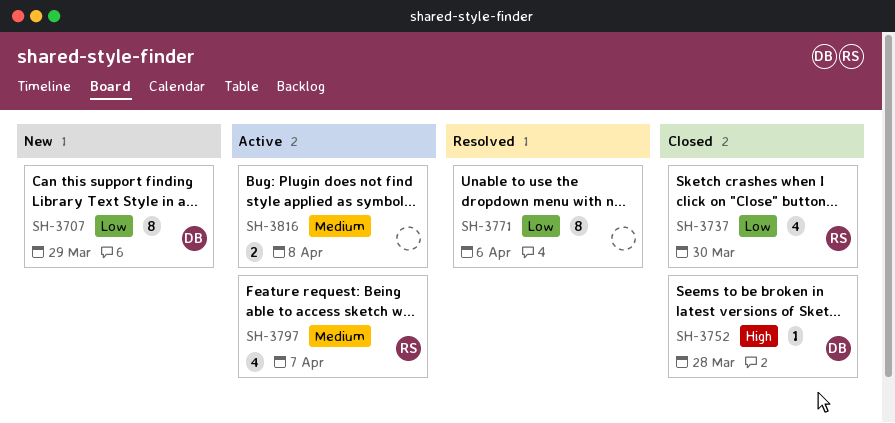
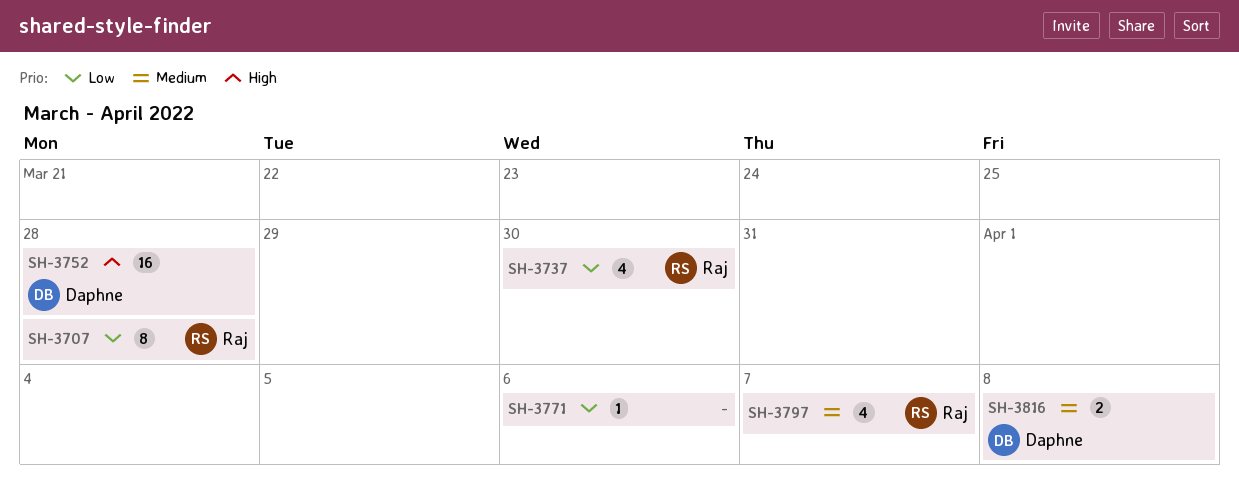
SH-3707, owner: Daphne -> Raj
SH-3707, due: Mar 29 -> Mar 28
SH-3752, estimate: 1 -> 16
SH-3771, estimate: 8 -> 1
SH-3816, owner: none -> Daphne

